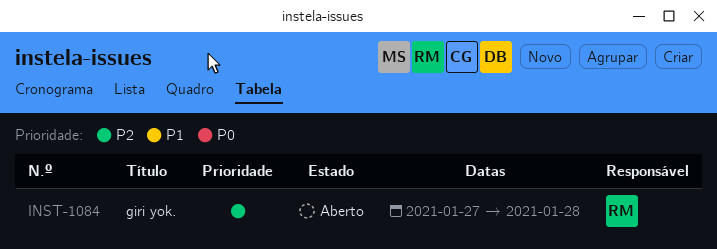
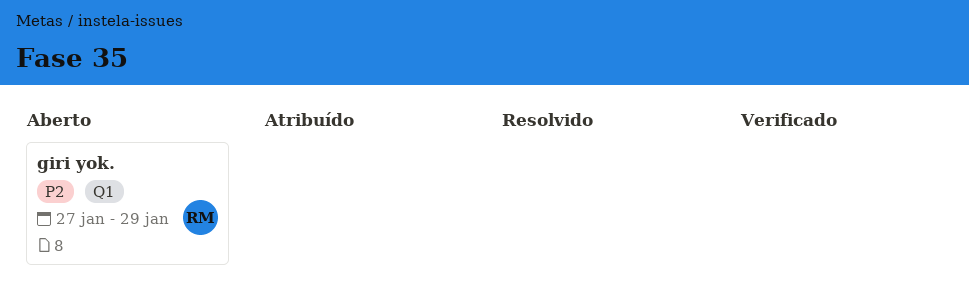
giri yok., due: Jan 28 -> Jan 29

